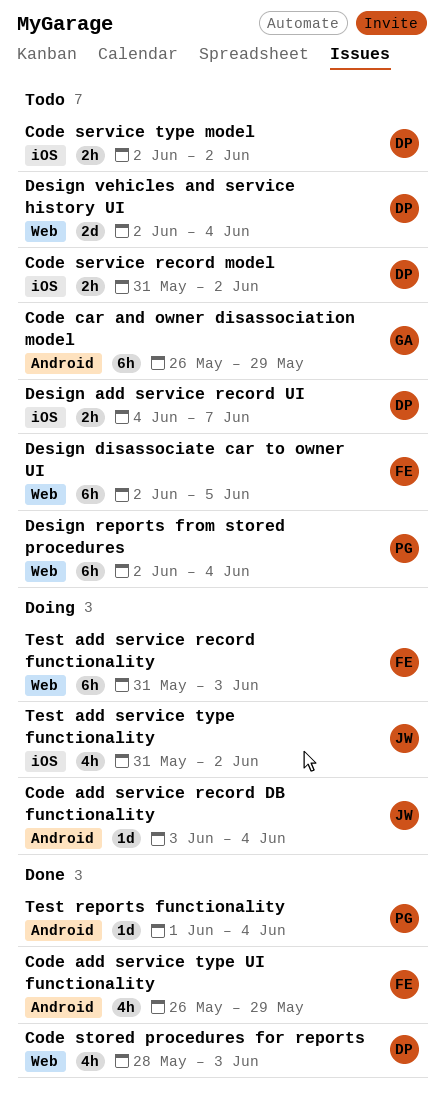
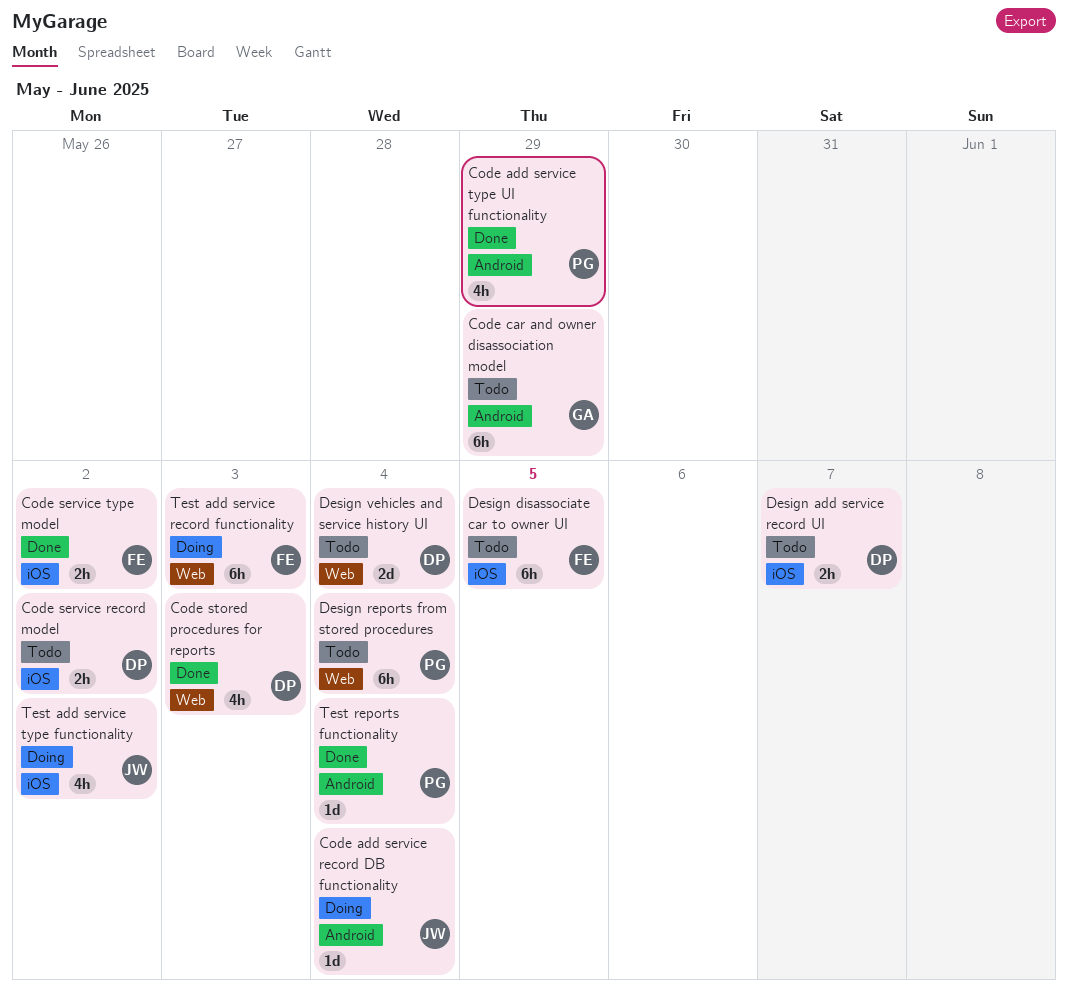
Code add service type UI functionality, owner: FE -> PG
Code service type model, status: Todo -> Done
Code service type model, owner: DP -> FE
Design disassociate car to owner UI, label: Web -> iOS

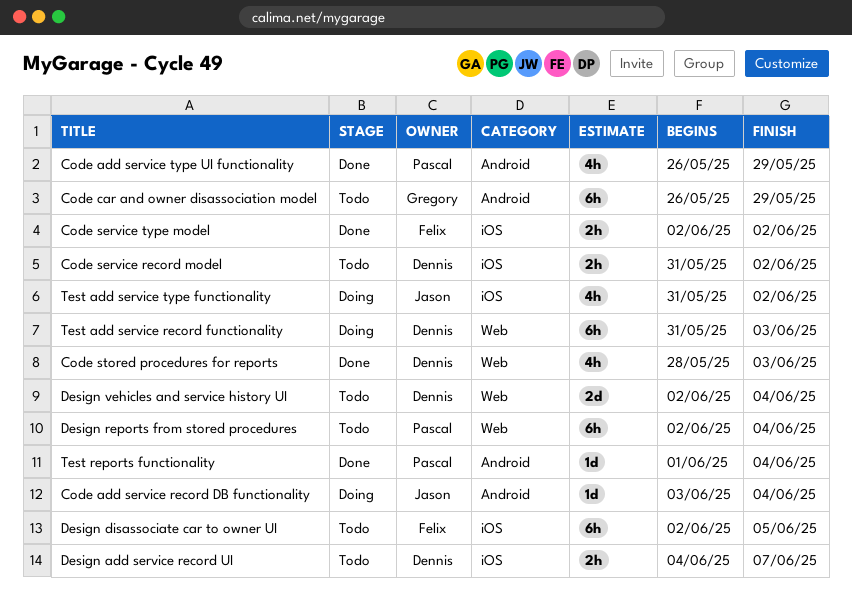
Test add service record functionality, owner: Felix -> Dennis

